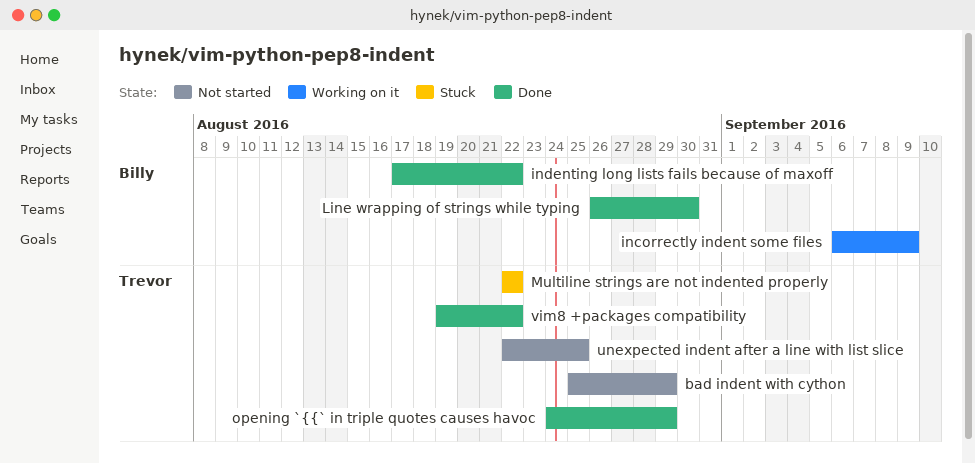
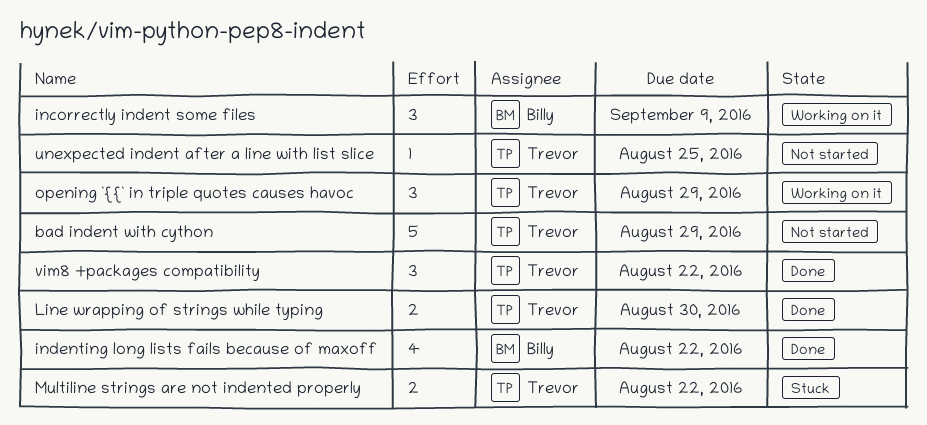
Line wrapping of strings while typing, owner: Billy -> Trevor
opening `{{` in triple quotes causes havoc, status: Done -> Working on it

